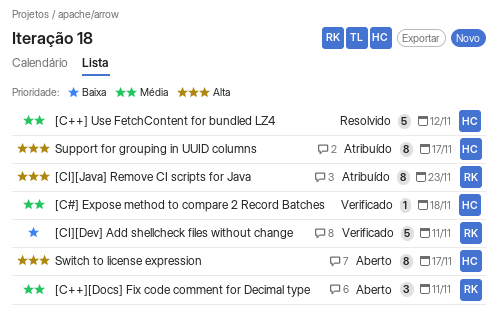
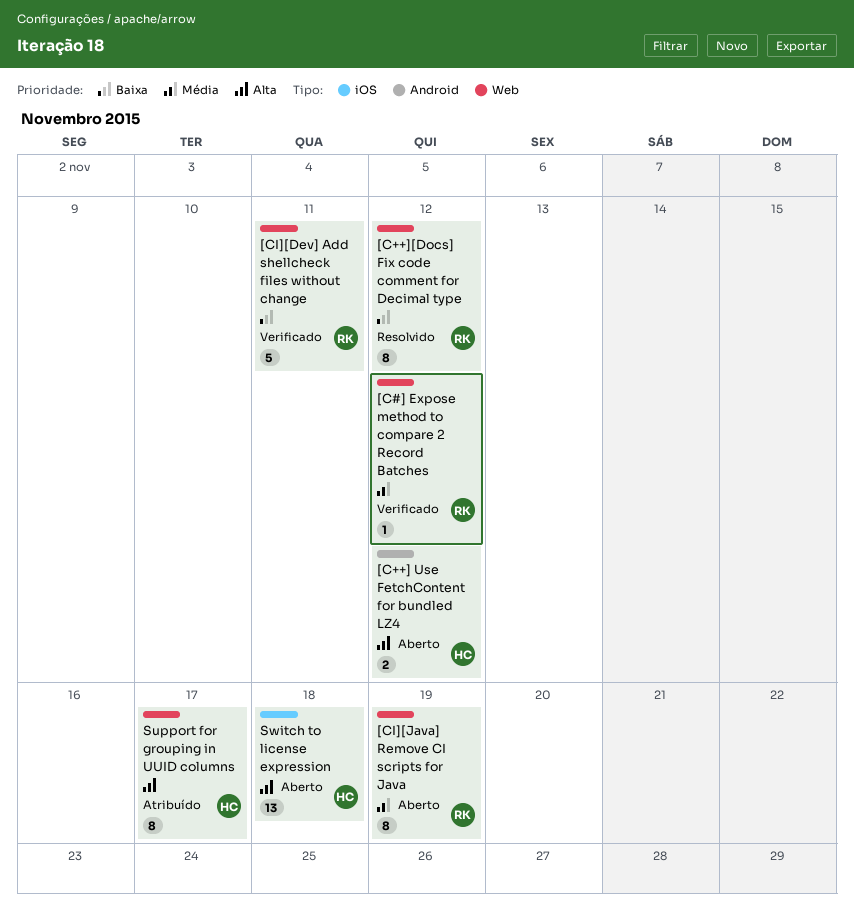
[C#] Expose method to compare 2 Record Batches, owner: HC -> RK
[C#] Expose method to compare 2 Record Batches, due: Nov 18 -> Nov 12
[C++] Use FetchContent for bundled LZ4, status: Resolvido -> Aberto
[C++] Use FetchContent for bundled LZ4, priority: Média -> Alta
[C++] Use FetchContent for bundled LZ4, estimate: 5 -> 2
[C++][Docs] Fix code comment for Decimal type, status: Aberto -> Resolvido
[C++][Docs] Fix code comment for Decimal type, priority: Média -> Baixa
[C++][Docs] Fix code comment for Decimal type, estimate: 3 -> 8
[C++][Docs] Fix code comment for Decimal type, due: Nov 11 -> Nov 12
[CI][Java] Remove CI scripts for Java, status: Atribuído -> Aberto
[CI][Java] Remove CI scripts for Java, priority: Alta -> Média
[CI][Java] Remove CI scripts for Java, due: Nov 23 -> Nov 19
Switch to license expression, estimate: 8 -> 13
Switch to license expression, due: Nov 17 -> Nov 18

